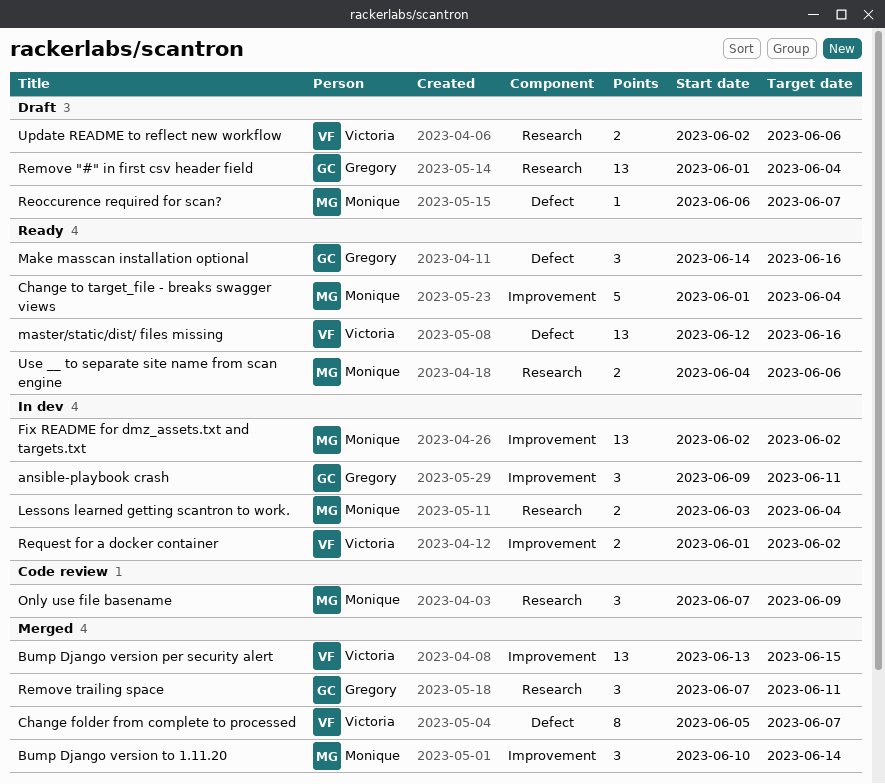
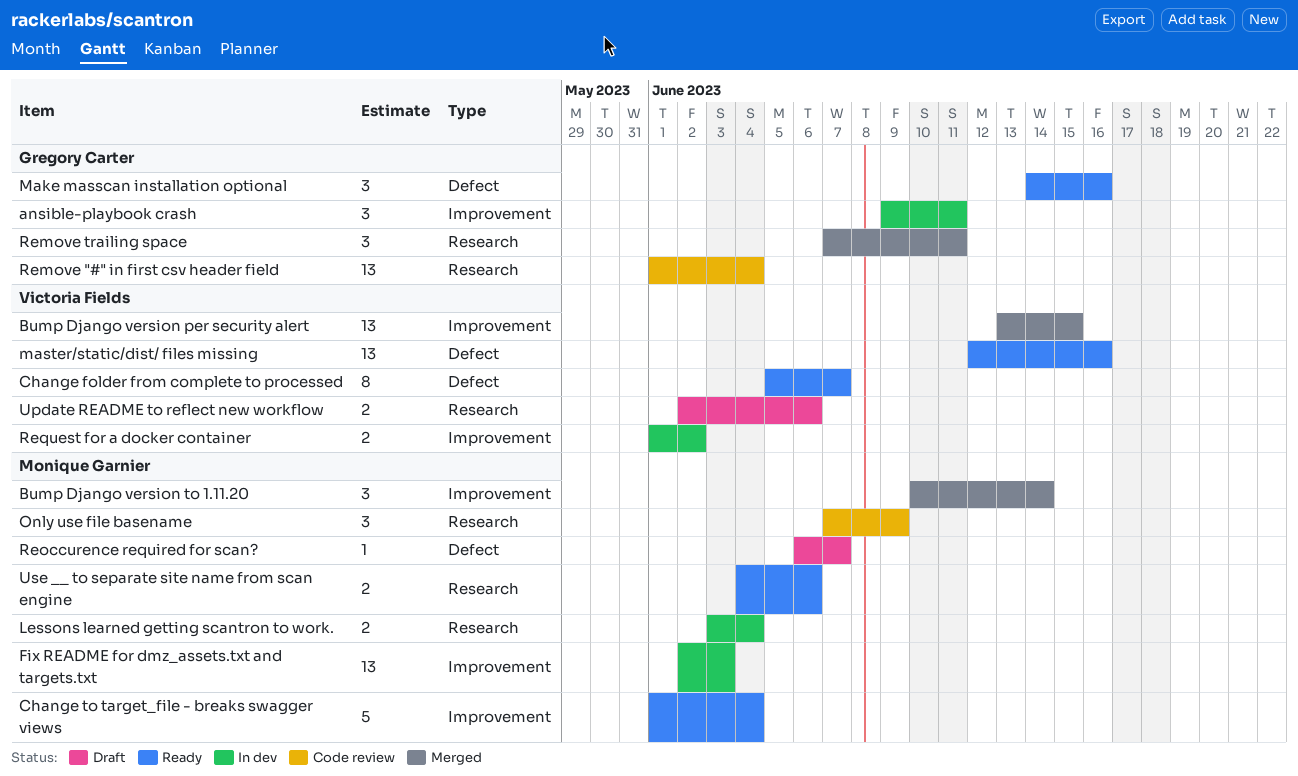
Change folder from complete to processed, status: Merged -> Ready
Fix README for dmz_assets.txt and targets.txt, due: Jun 2 -> Jun 3
Remove "#" in first csv header field, status: Draft -> Code review

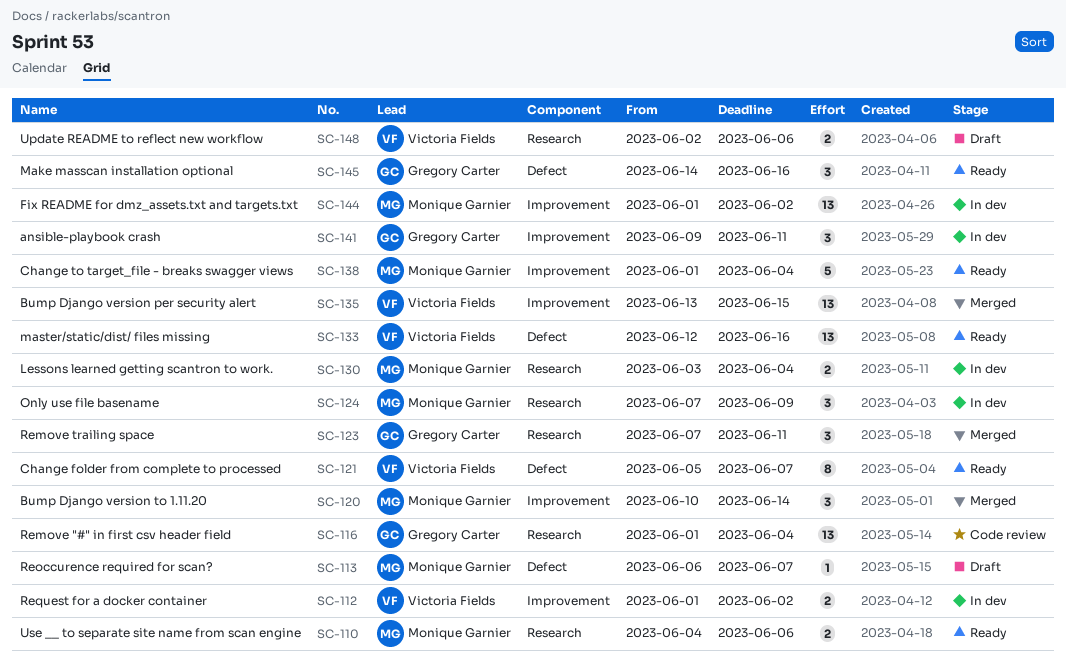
Fix README for dmz_assets.txt and targets.txt, start: Jun 2 -> Jun 1
Fix README for dmz_assets.txt and targets.txt, due: Jun 3 -> Jun 2
Only use file basename, status: Code review -> In dev

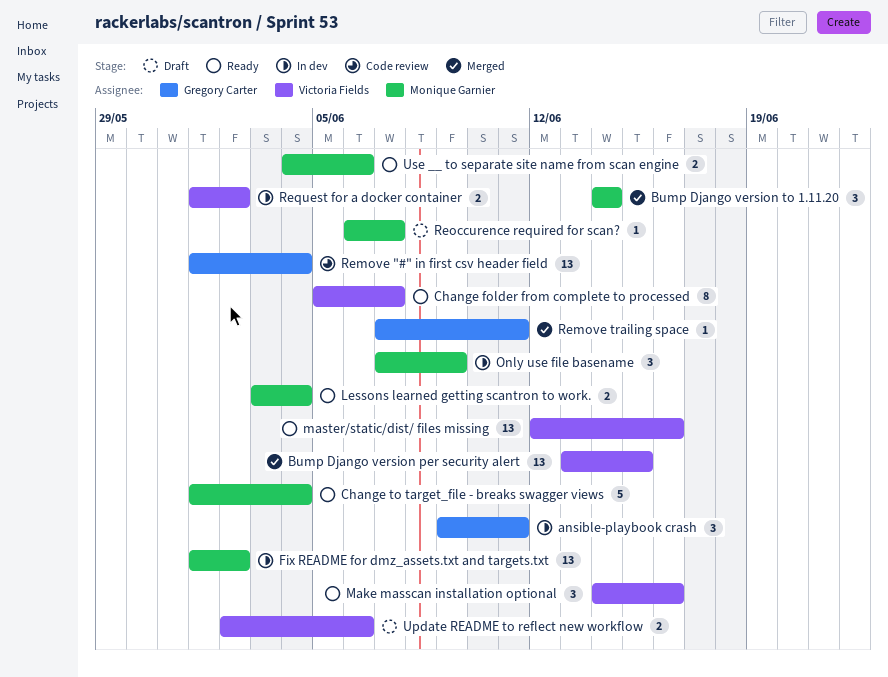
Bump Django version to 1.11.20, start: Jun 10 -> Jun 14
Lessons learned getting scantron to work., status: In dev -> Ready
Make masscan installation optional, owner: Gregory Carter -> Victoria Fields
Remove trailing space, estimate: 3 -> 1

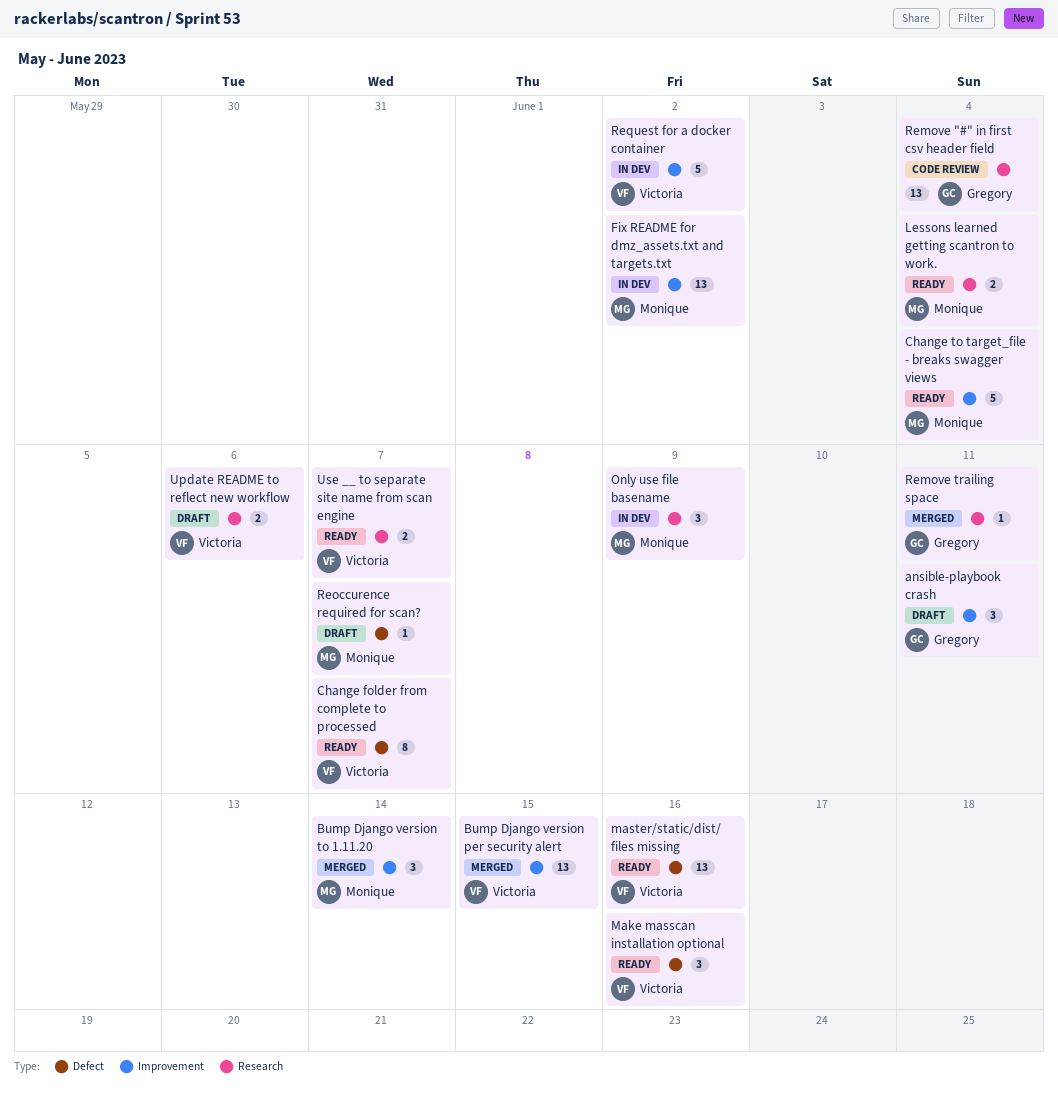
ansible-playbook crash, status: In dev -> Draft
Request for a docker container, estimate: 2 -> 5
Use __ to separate site name from scan engine, owner: Monique Garnier -> Victoria Fields
Use __ to separate site name from scan engine, due: Jun 6 -> Jun 7

